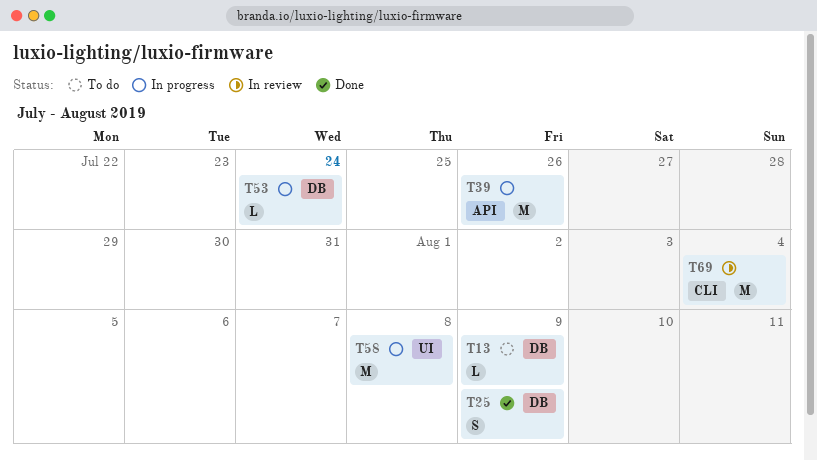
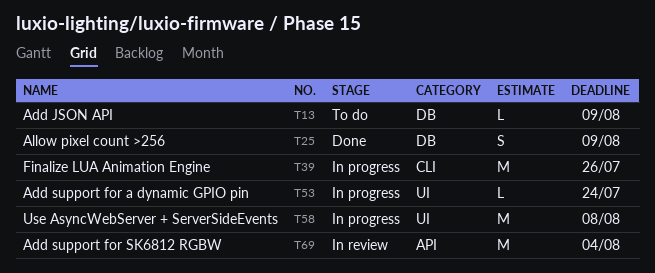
T39, label: API -> CLI
T53, label: DB -> UI
T69, label: CLI -> API

